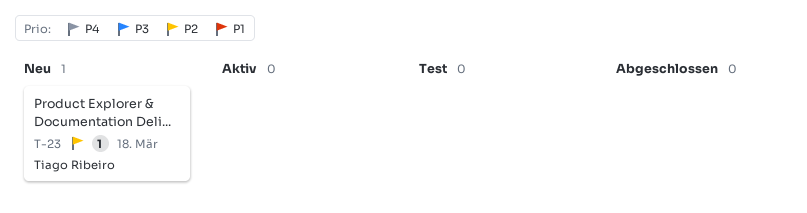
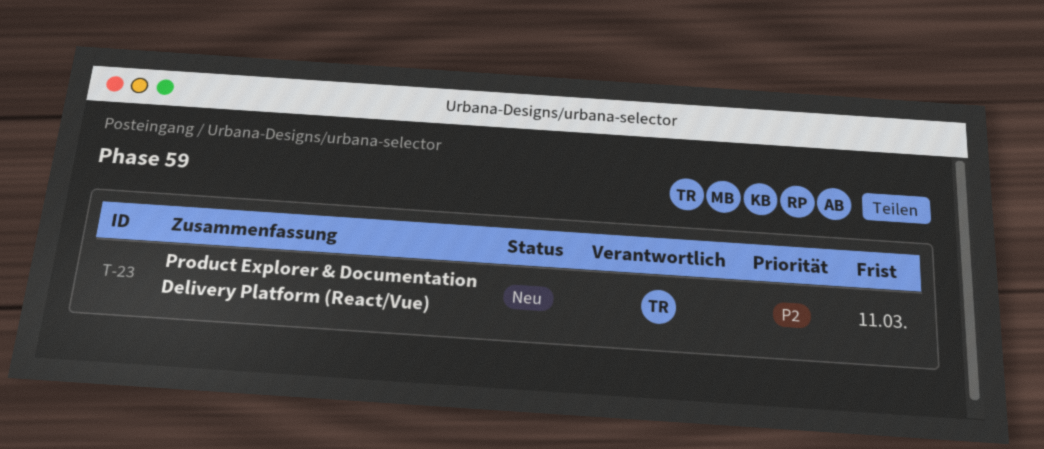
T-23, due: Mar 18 -> Mar 11

